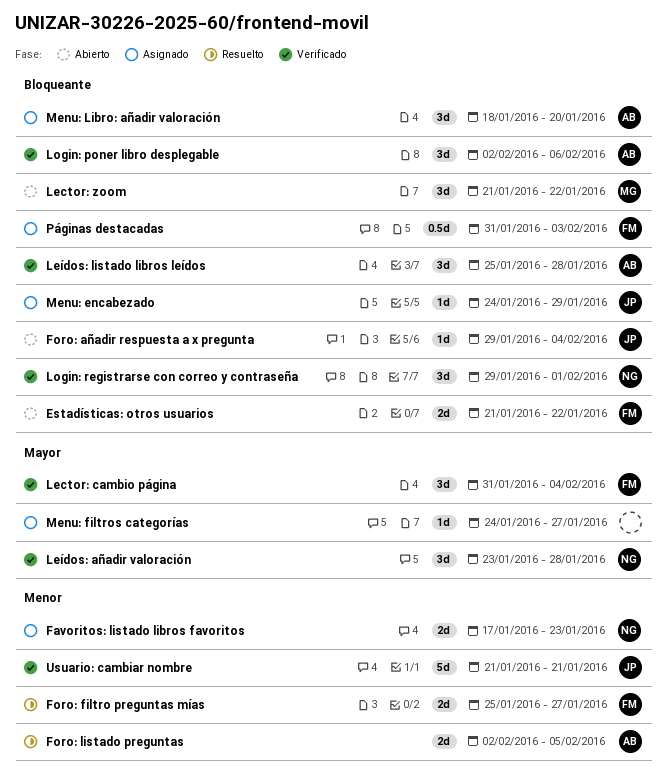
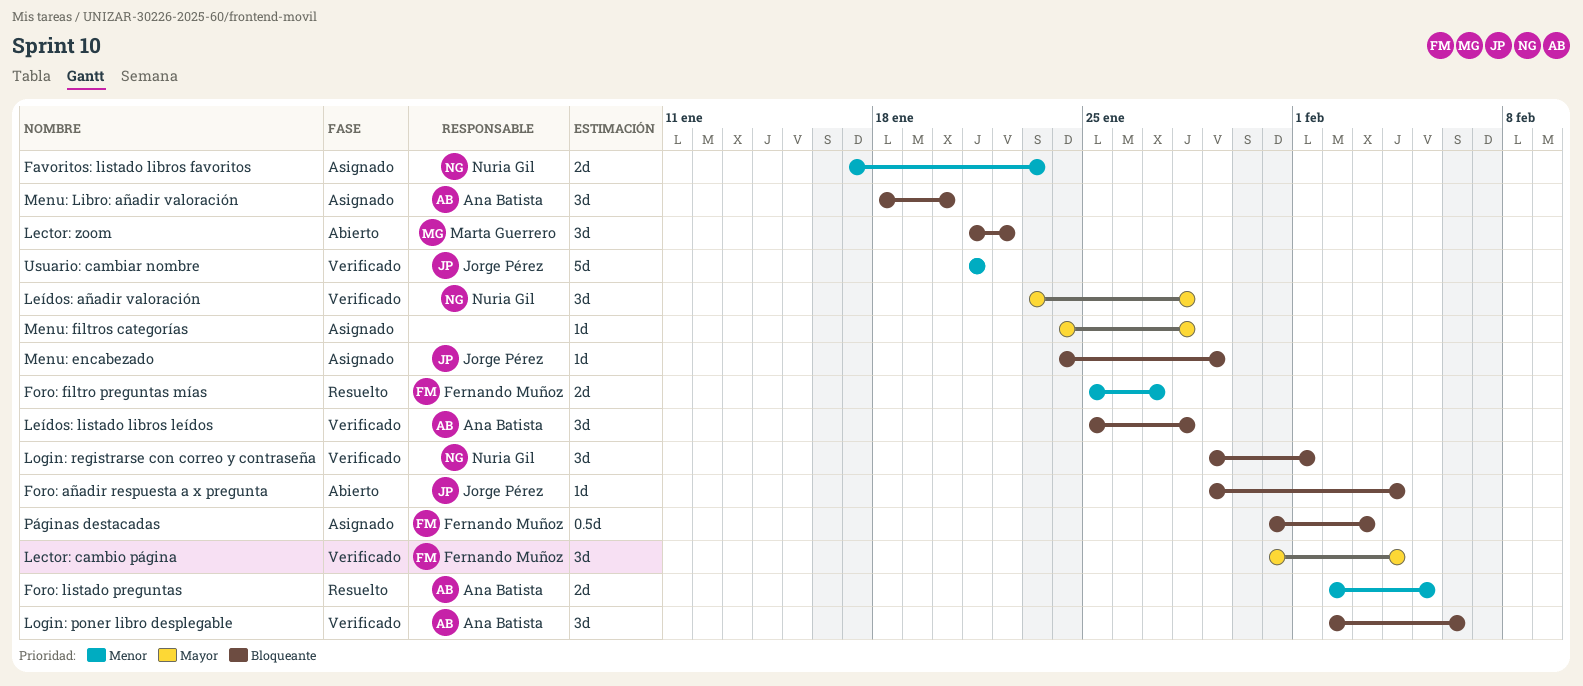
Estadísticas: otros usuarios: present -> none
Menu: filtros categorías, due: Jan 27 -> Jan 28

